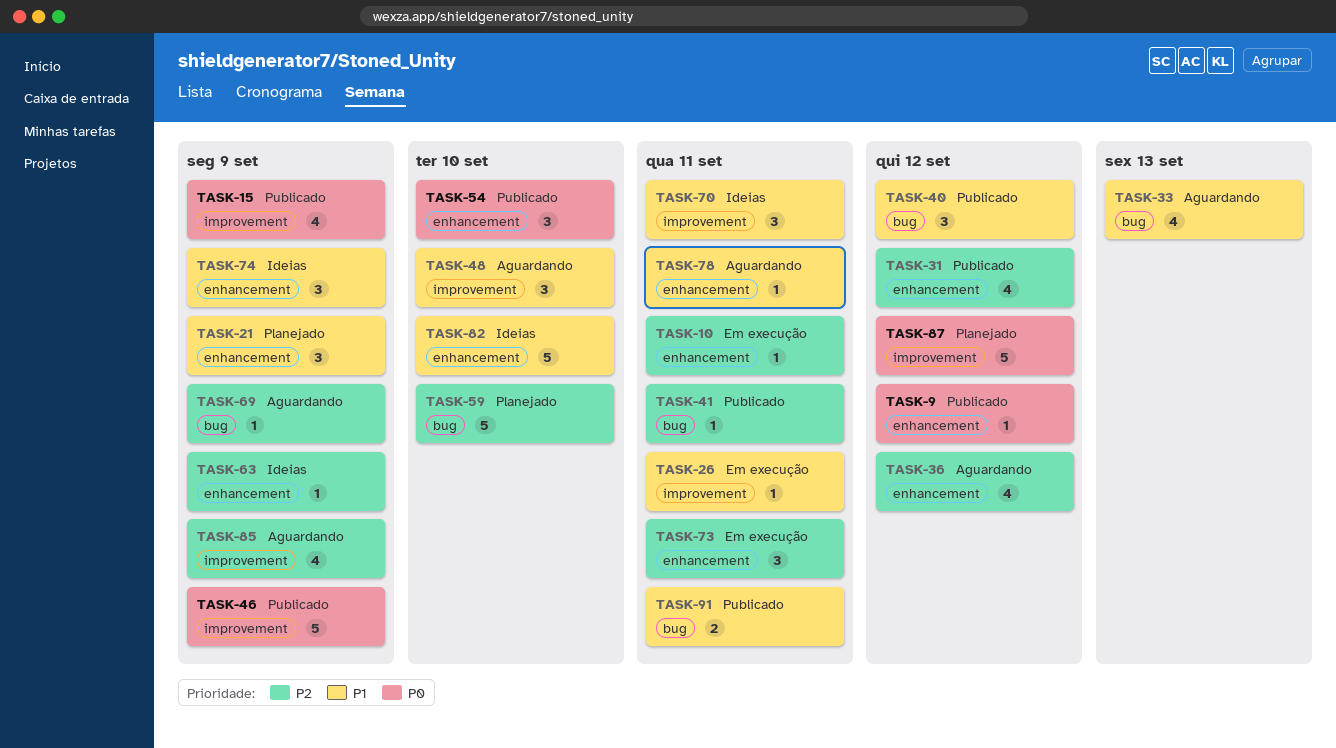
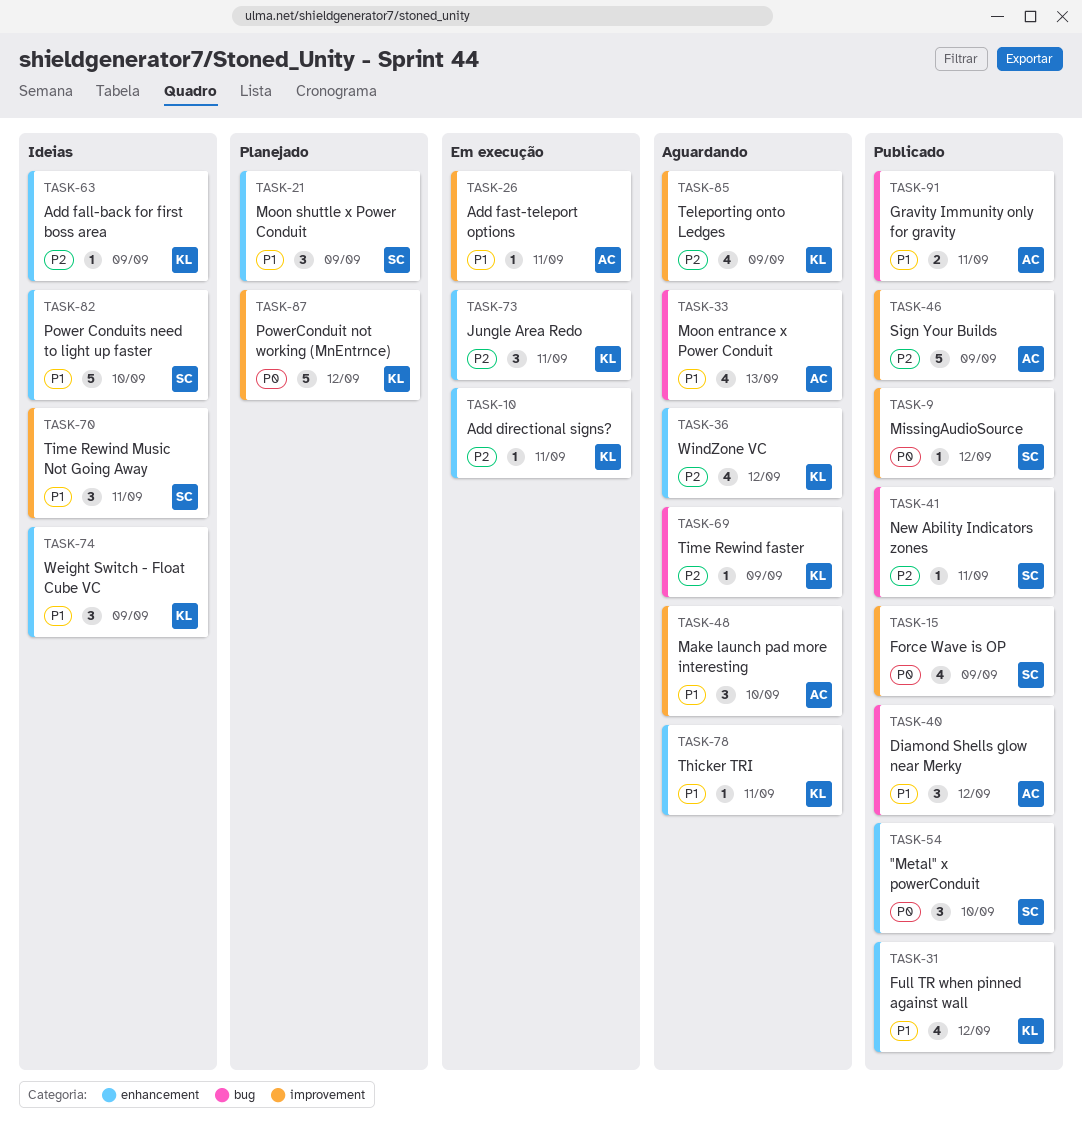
TASK-9, label: enhancement -> improvement
TASK-31, priority: P2 -> P1
TASK-46, priority: P0 -> P2
TASK-59: present -> none

